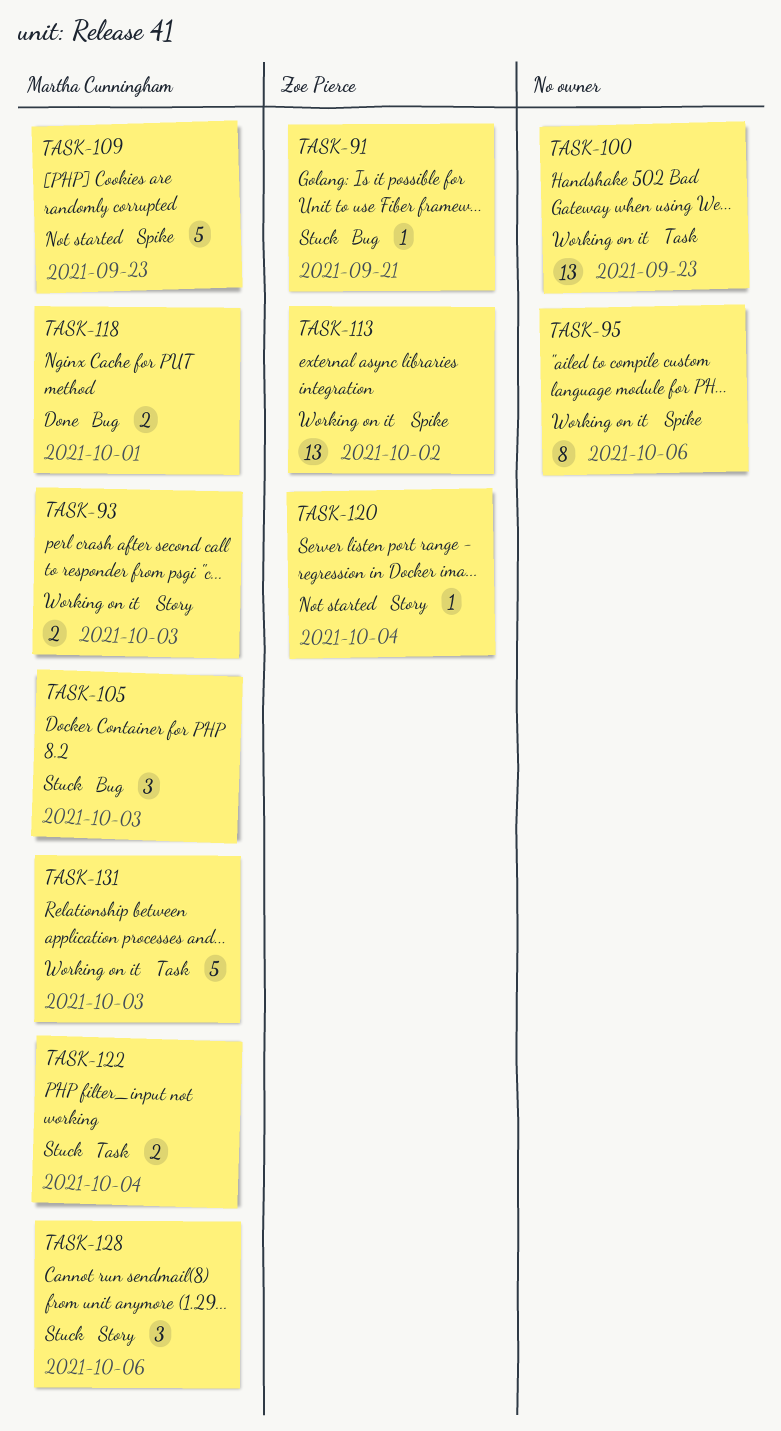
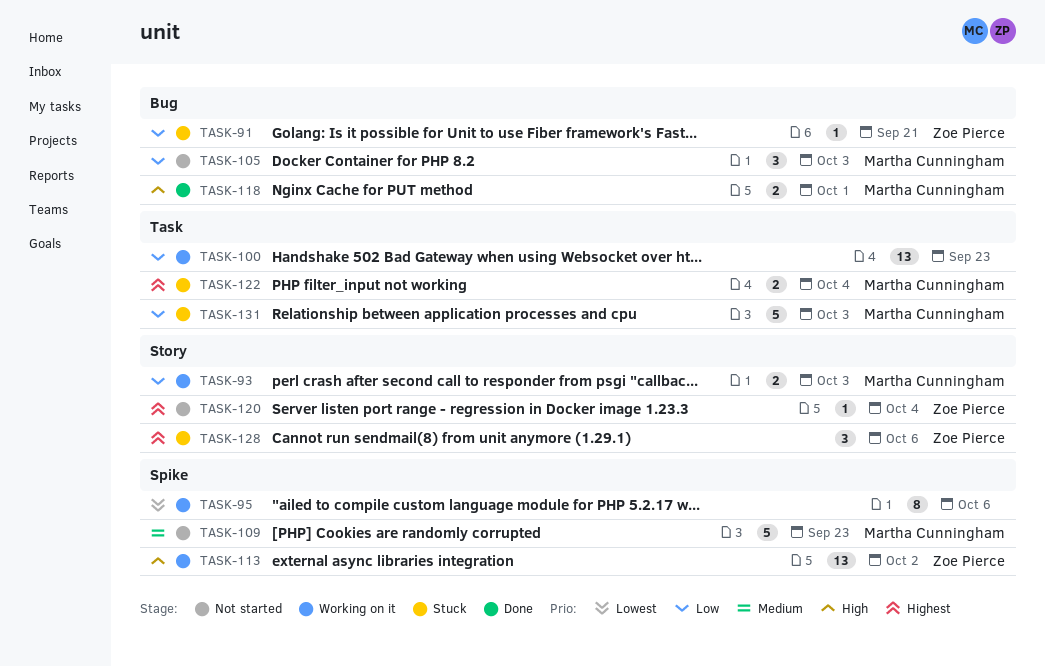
TASK-105, status: Stuck -> Not started
TASK-128, owner: Martha Cunningham -> Zoe Pierce
TASK-131, status: Working on it -> Stuck

